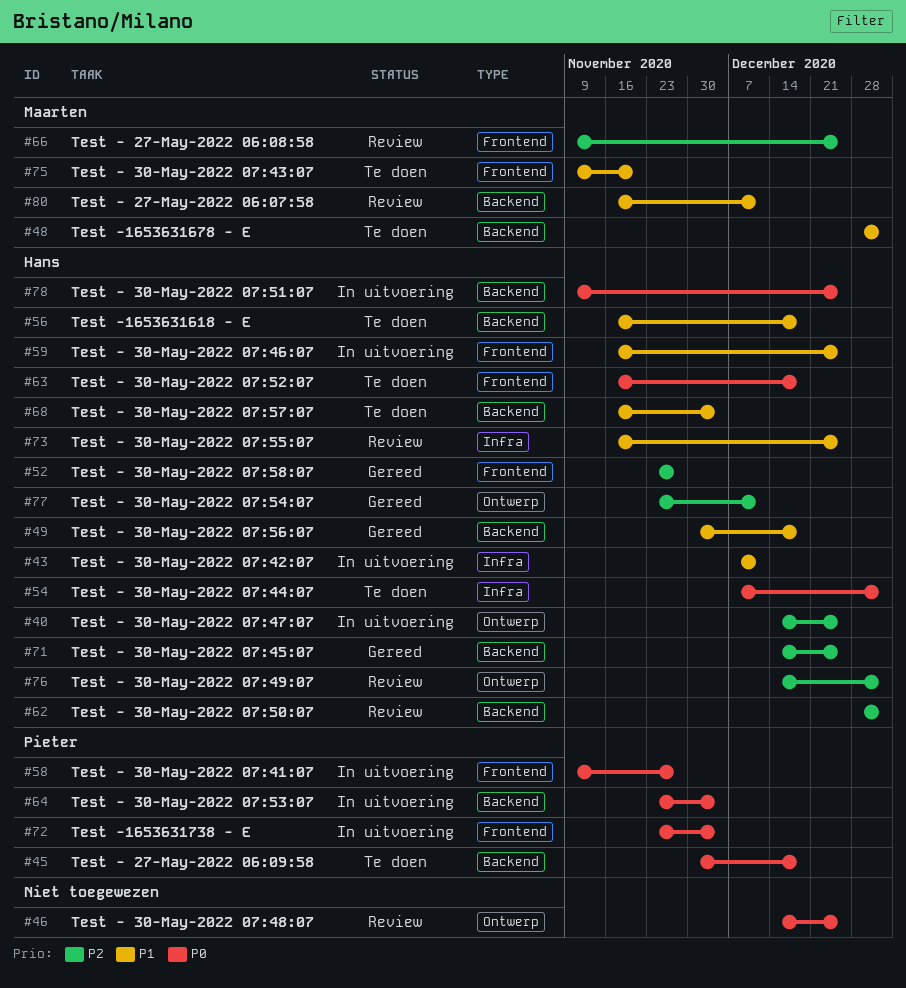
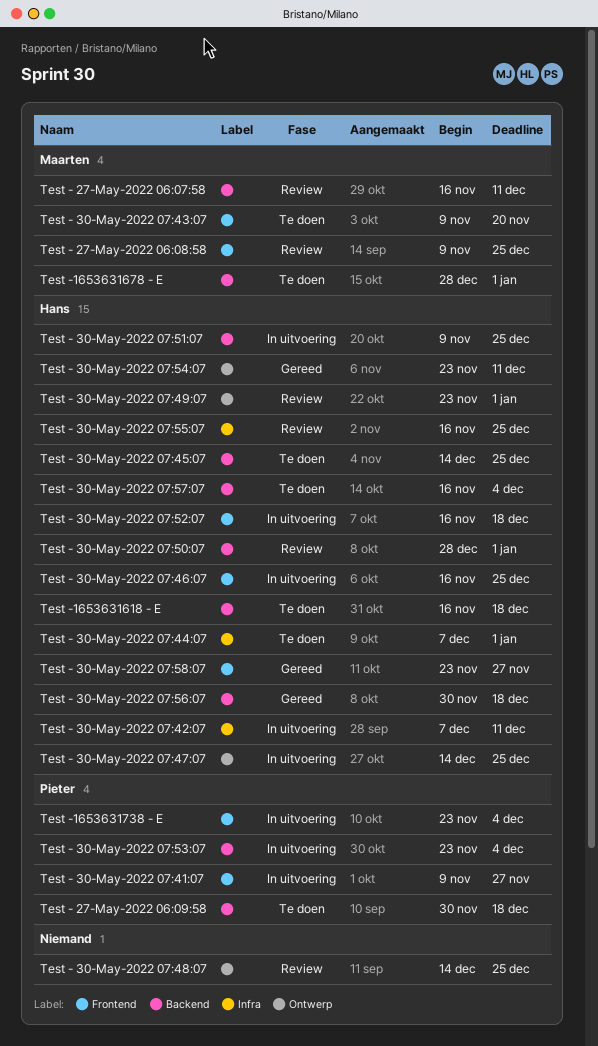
Test - 30-May-2022 07:45:07, status: Gereed -> Te doen
Test - 30-May-2022 07:49:07, start: Dec 14 -> Nov 23
Test - 30-May-2022 07:52:07, status: Te doen -> In uitvoering

